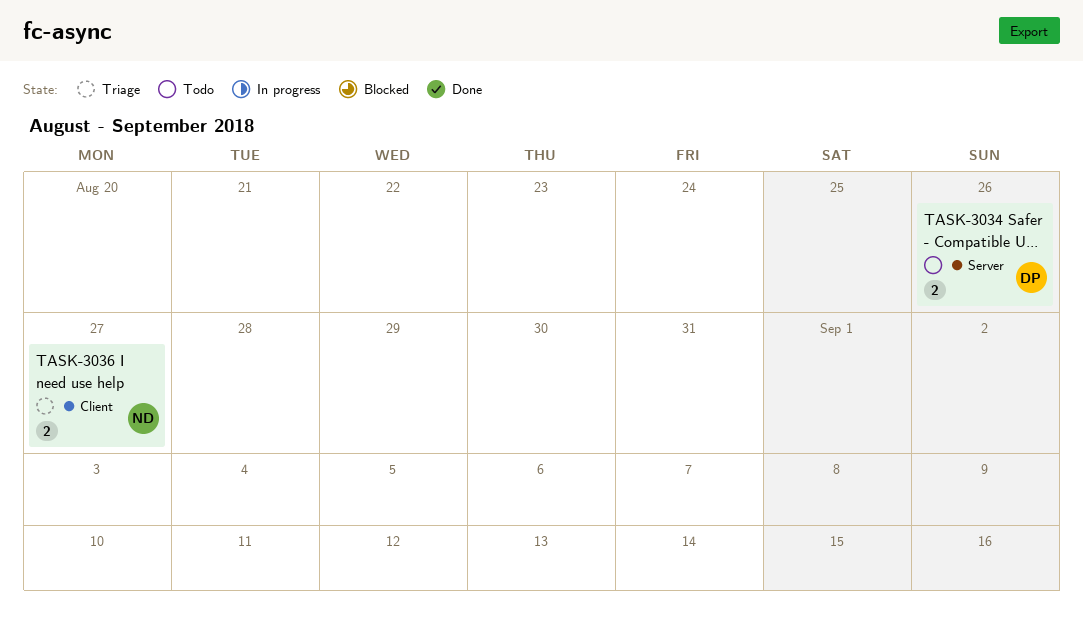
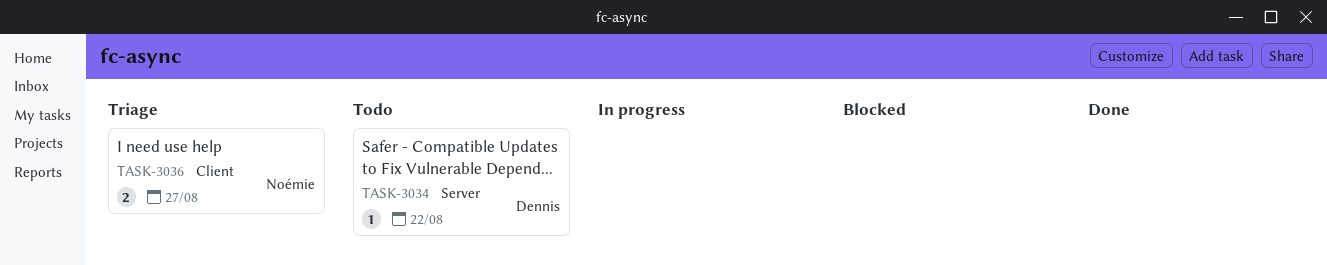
TASK-3034, estimate: 2 -> 1
TASK-3034, due: Aug 26 -> Aug 22

